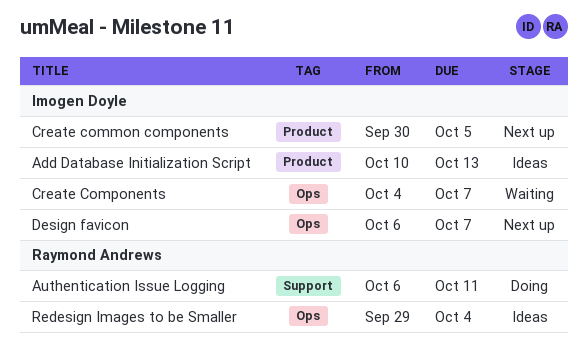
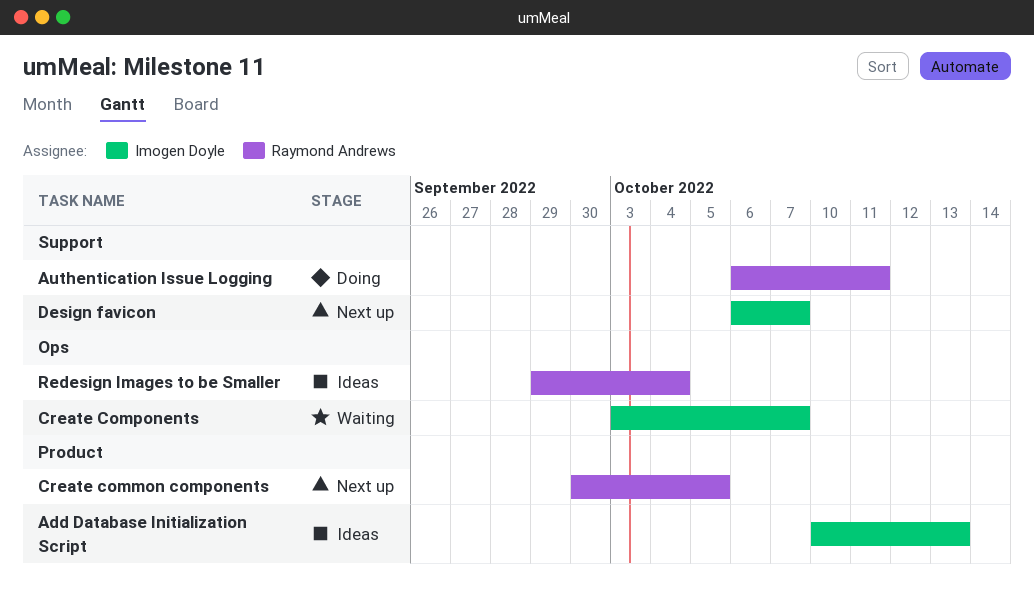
Create common components, owner: Imogen Doyle -> Raymond Andrews
Create Components, start: Oct 4 -> Oct 3
Design favicon, label: Ops -> Support

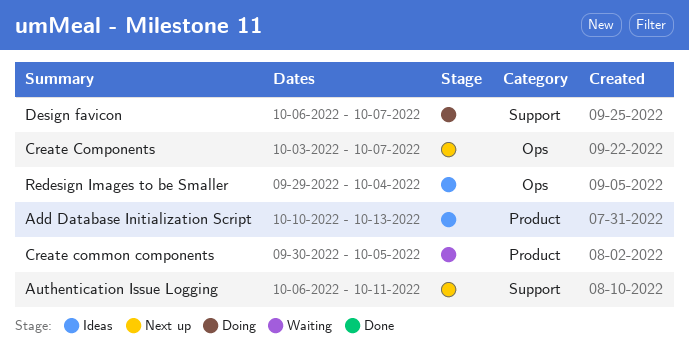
Authentication Issue Logging, status: Doing -> Next up
Create common components, status: Next up -> Waiting
Create Components, status: Waiting -> Next up
Design favicon, status: Next up -> Doing

